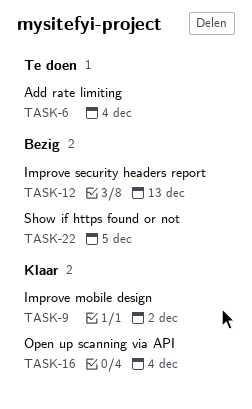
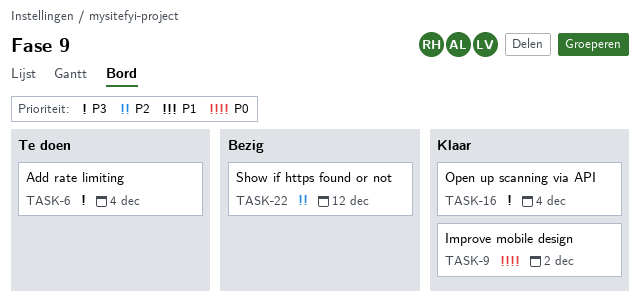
TASK-12: present -> none
TASK-22, due: Dec 5 -> Dec 12

